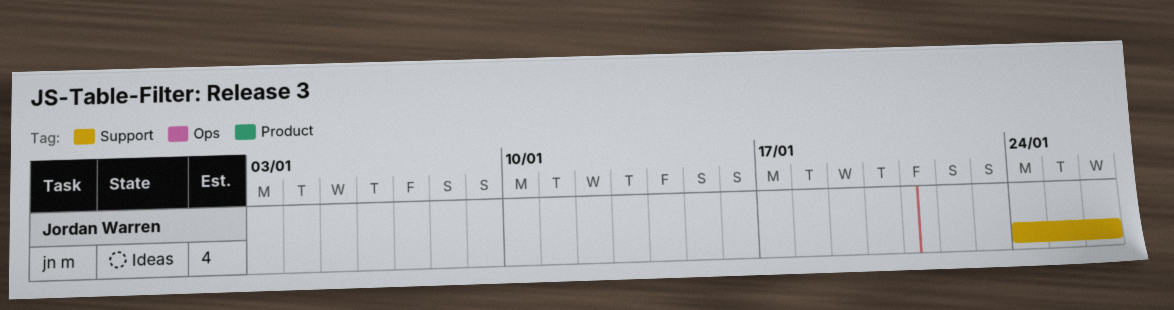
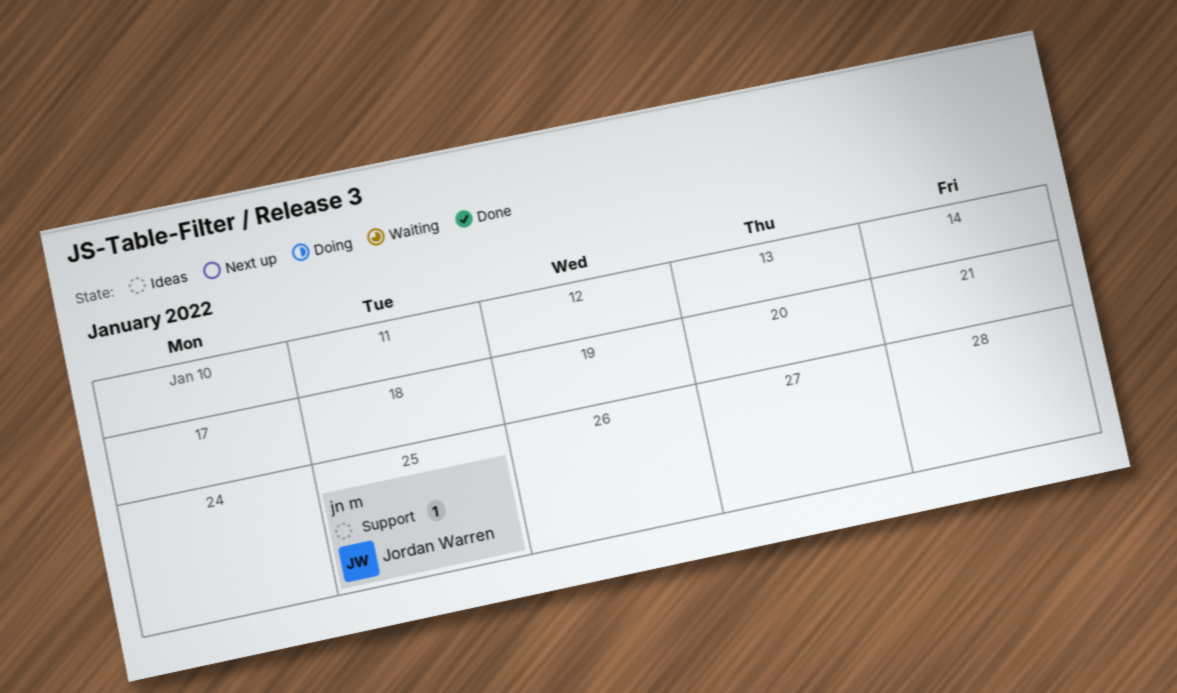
jn m, estimate: 4 -> 1
jn m, due: Jan 26 -> Jan 25

